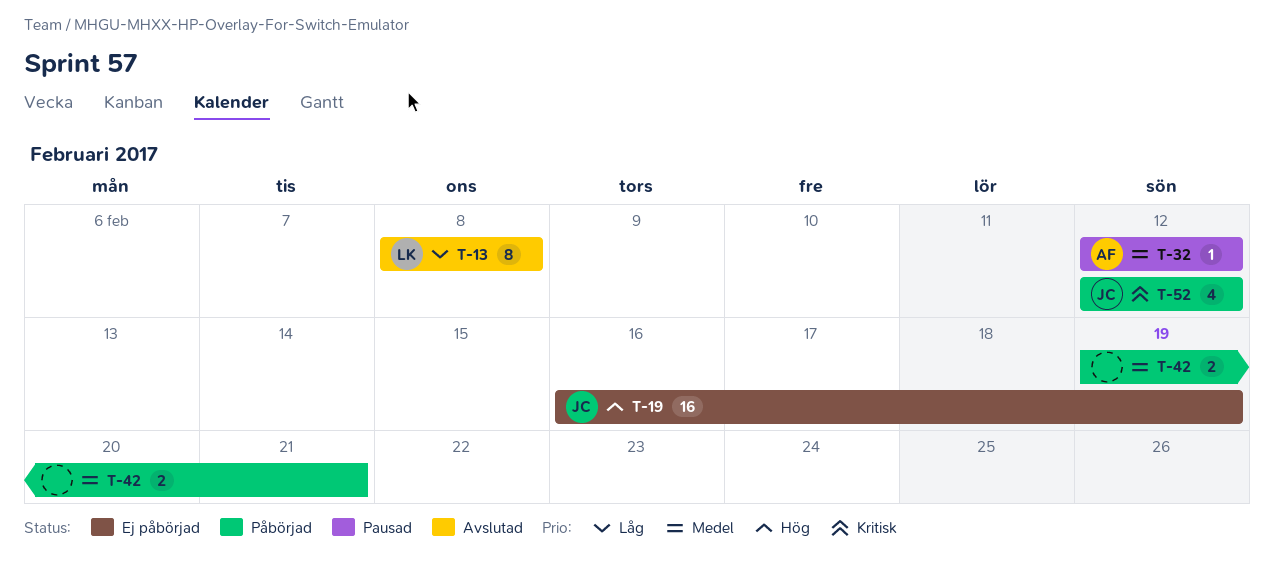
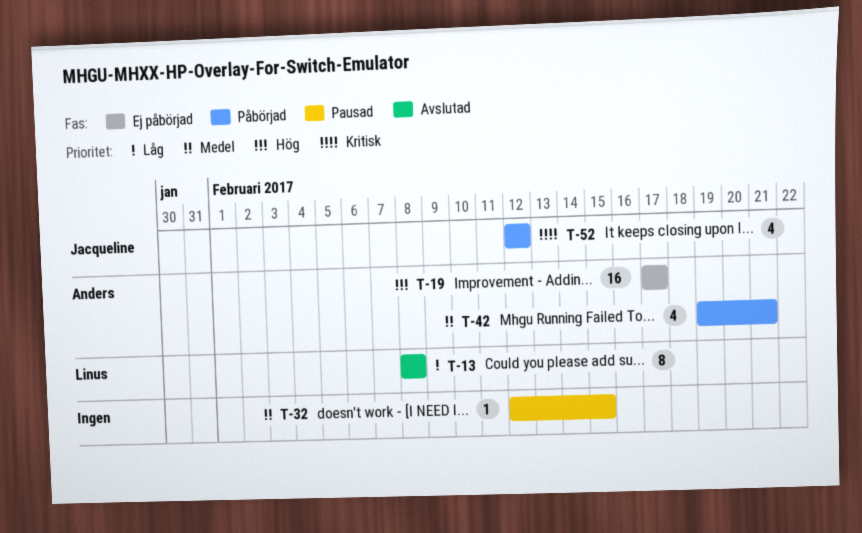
T-19, owner: Jacqueline -> Anders
T-19, start: Feb 16 -> Feb 17
T-19, due: Feb 19 -> Feb 17
T-32, owner: Anders -> none
T-32, due: Feb 12 -> Feb 15
T-42, owner: none -> Anders
T-42, estimate: 2 -> 4

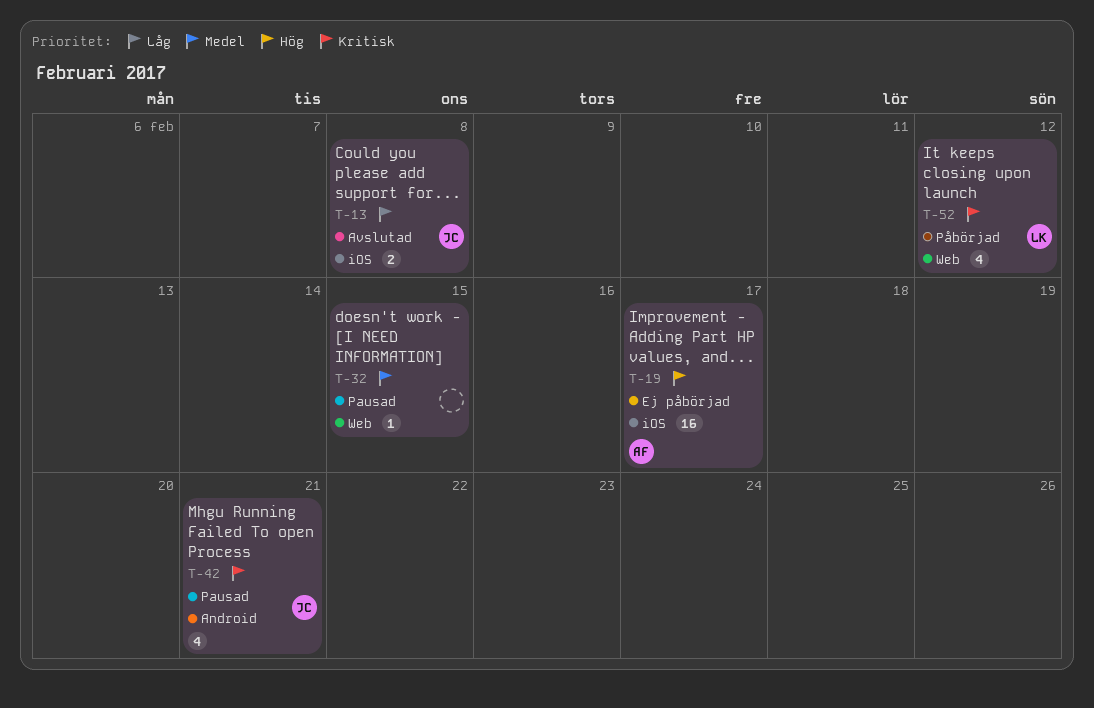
T-13, owner: Linus -> Jacqueline
T-13, estimate: 8 -> 2
T-42, status: Påbörjad -> Pausad
T-42, owner: Anders -> Jacqueline
T-42, priority: Medel -> Kritisk
T-52, owner: Jacqueline -> Linus

